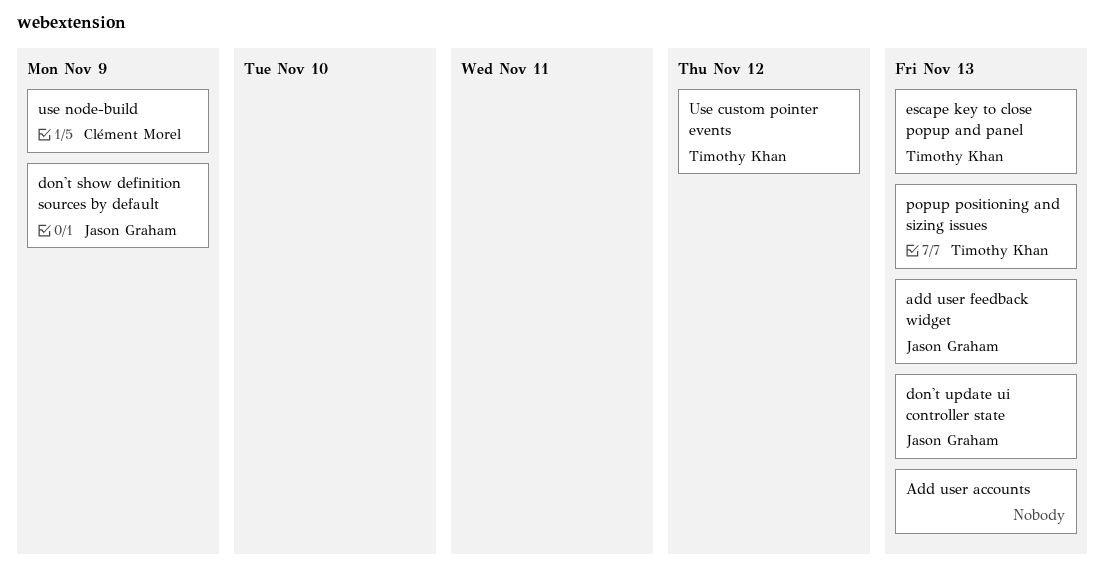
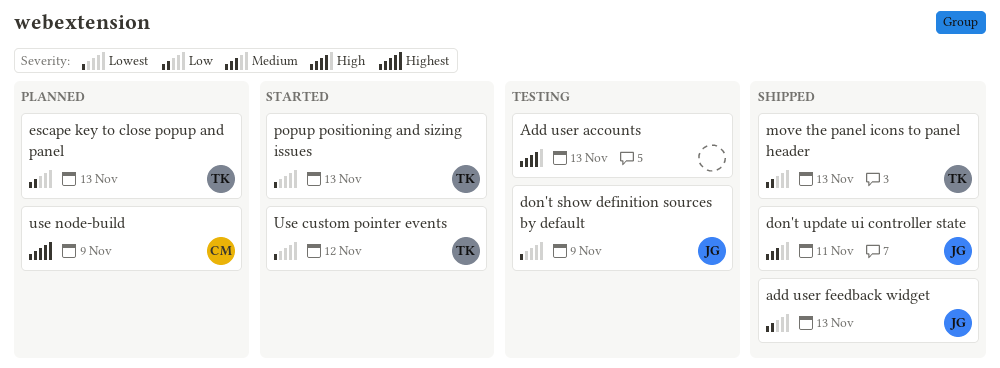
don't update ui controller state, due: Nov 13 -> Nov 11
move the panel icons to panel header: none -> present

